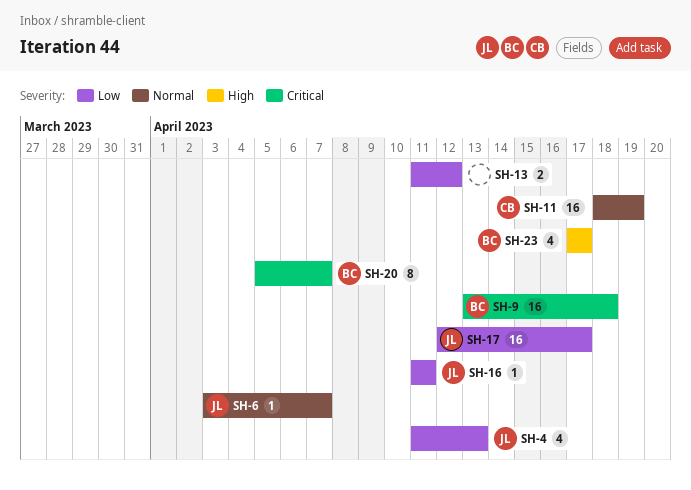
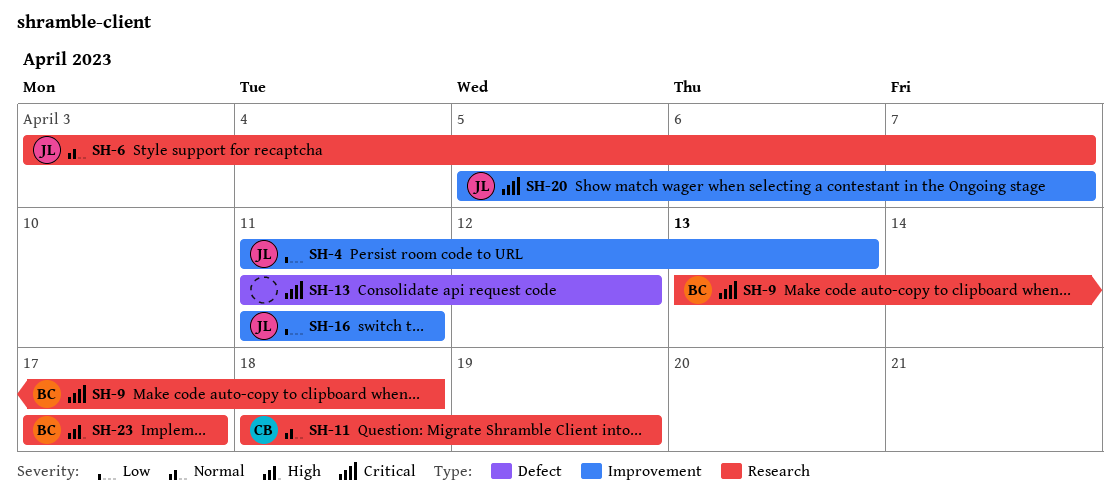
SH-13, priority: Low -> Critical
SH-17: present -> none
SH-20, owner: BC -> JL

